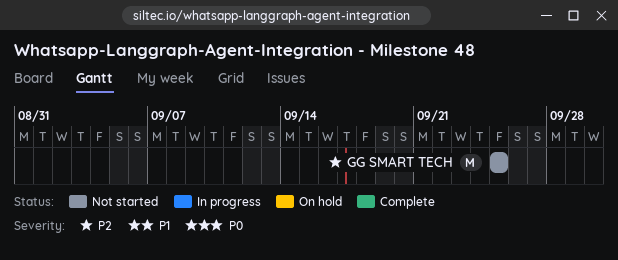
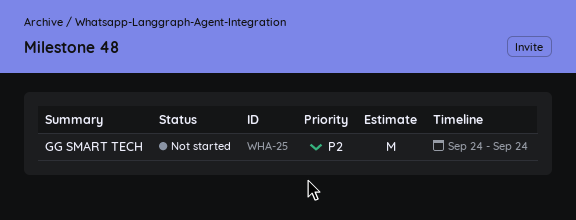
GG SMART TECH, start: Sep 25 -> Sep 24
GG SMART TECH, due: Sep 25 -> Sep 24

